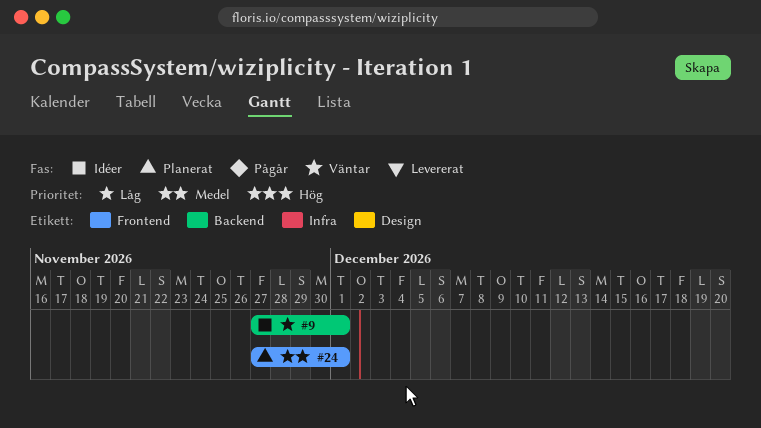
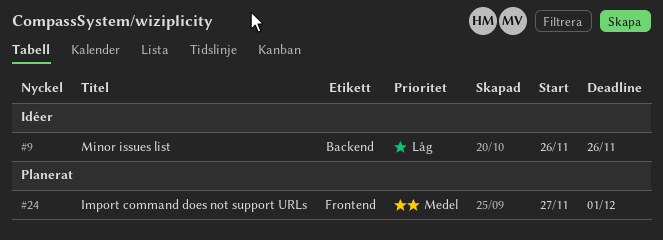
#9, start: Nov 27 -> Nov 26
#9, due: Dec 1 -> Nov 26

